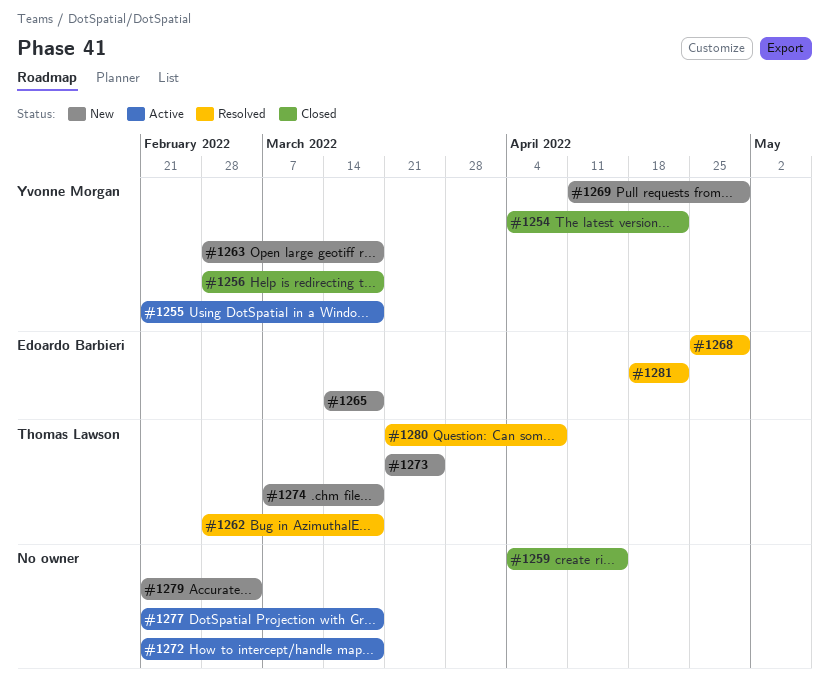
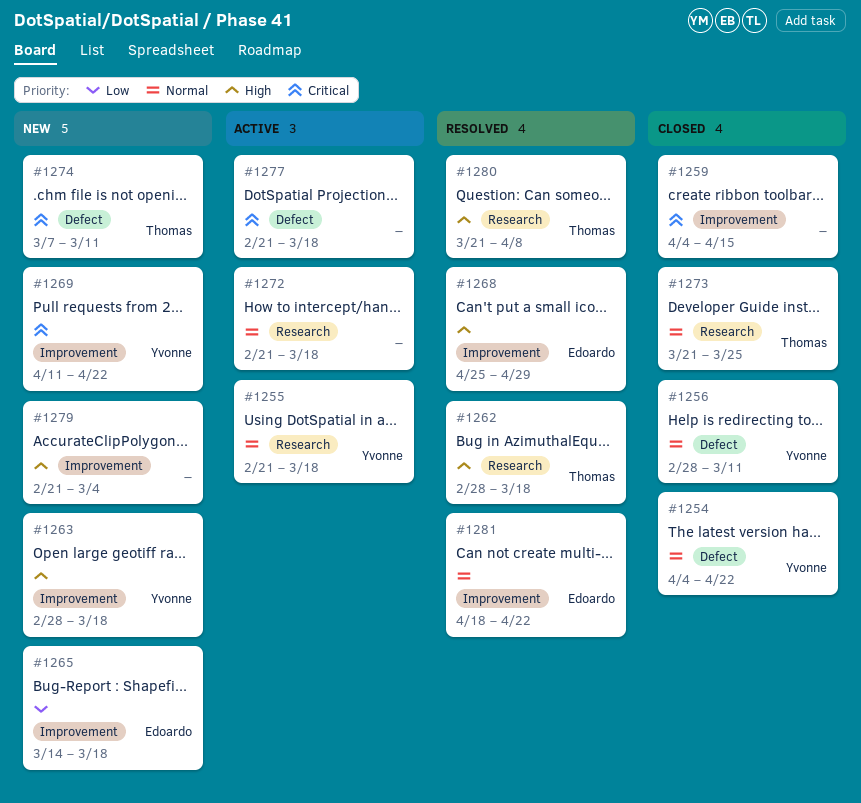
#1256, due: Mar 18 -> Mar 11
#1269, due: Apr 29 -> Apr 22
#1273, status: New -> Closed
#1274, due: Mar 18 -> Mar 11

